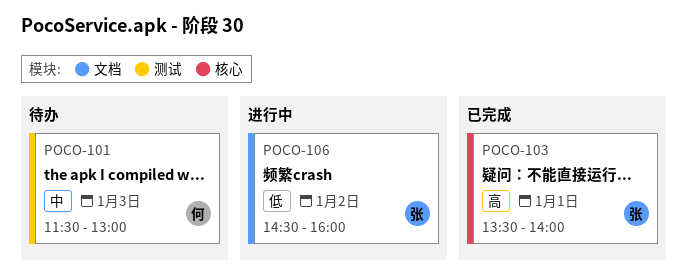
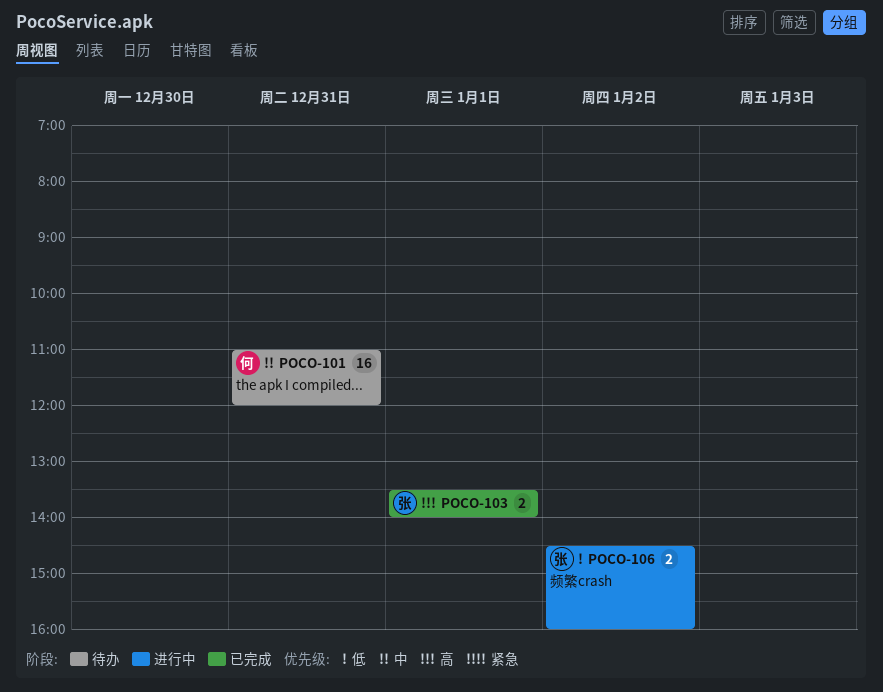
POCO-101, day: Jan 3 -> Dec 31
POCO-101, begins: 11:30 -> 11:00
POCO-101, ends: 13:00 -> 12:00

